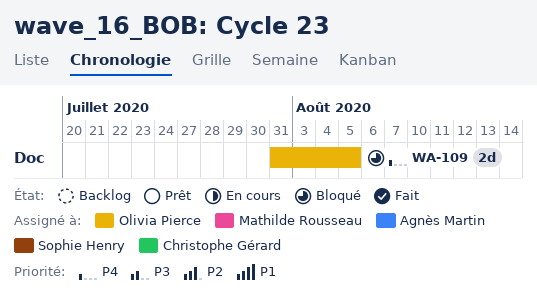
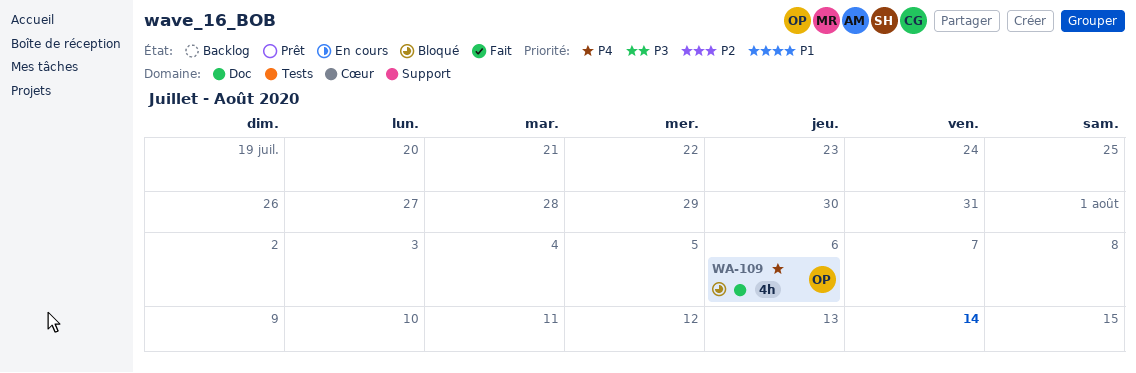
WA-109, estimate: 2d -> 4h
WA-109, due: Aug 5 -> Aug 6

